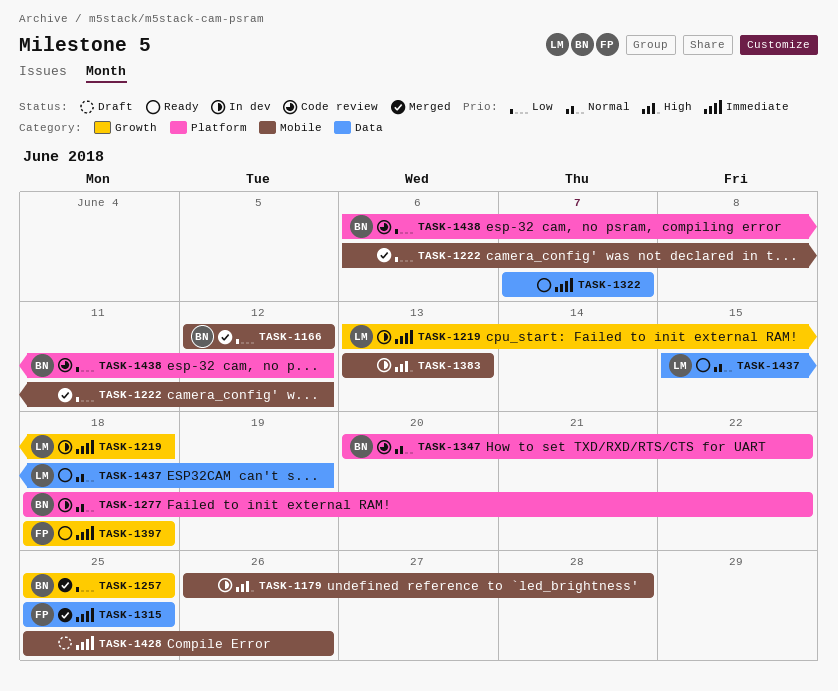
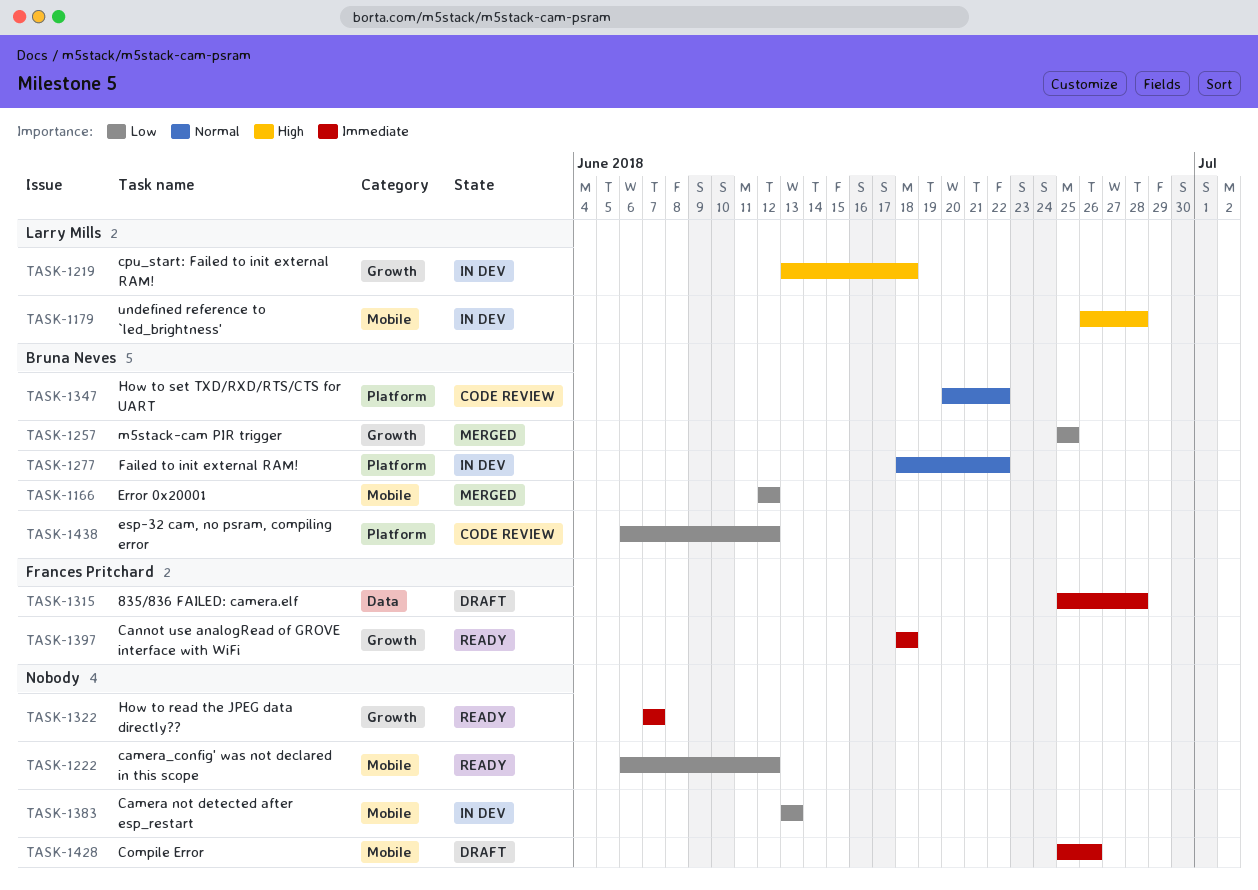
TASK-1179, owner: none -> Larry Mills
TASK-1219, priority: Immediate -> High
TASK-1222, status: Merged -> Ready
TASK-1315, status: Merged -> Draft
TASK-1315, due: Jun 25 -> Jun 28
TASK-1322, label: Data -> Growth
TASK-1383, priority: High -> Low
TASK-1437: present -> none

